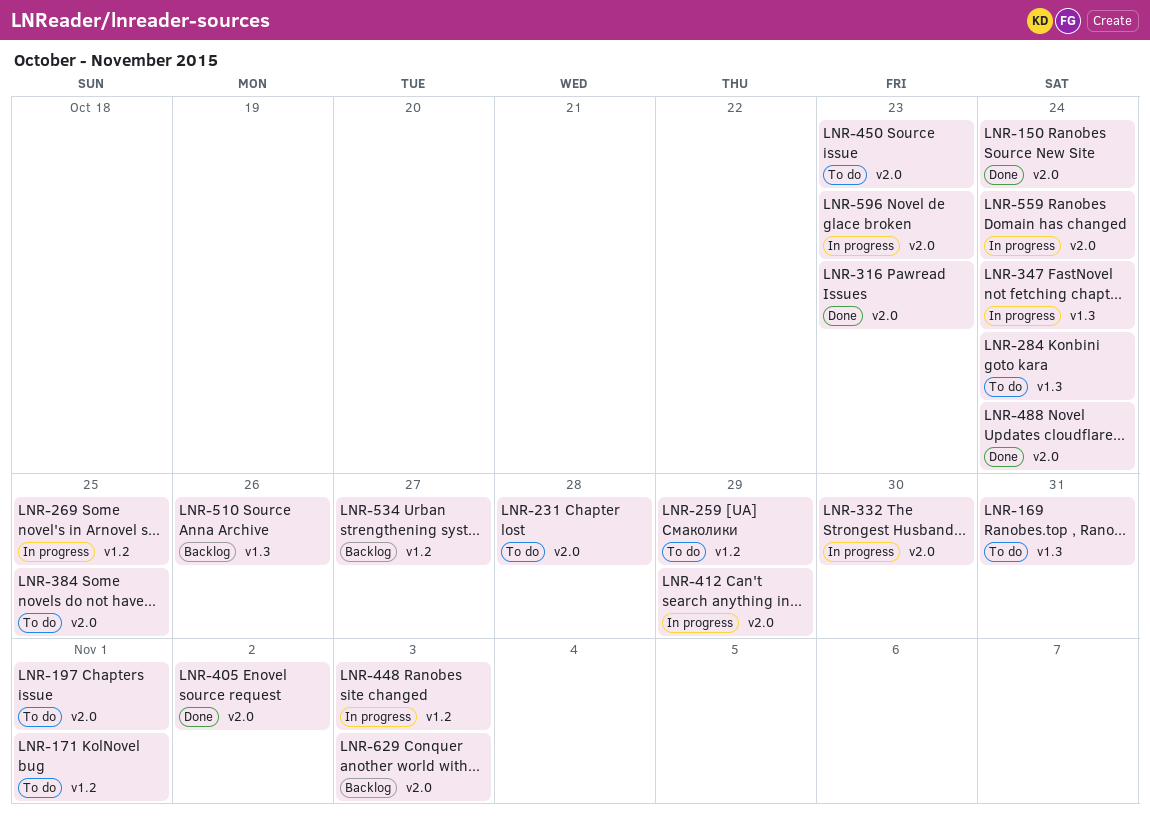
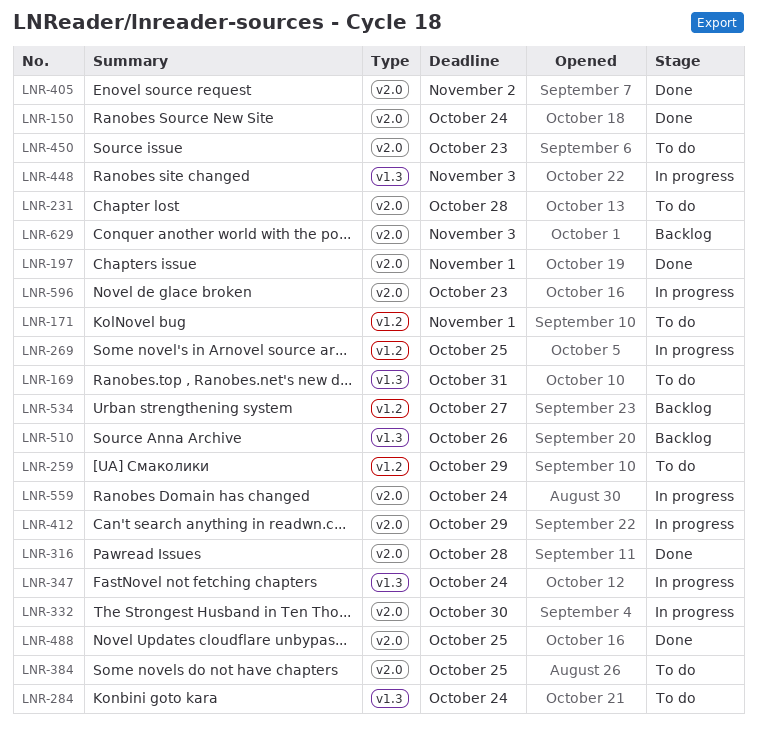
LNR-197, status: To do -> Done
LNR-316, due: Oct 23 -> Oct 28
LNR-448, label: v1.2 -> v1.3
LNR-488, due: Oct 24 -> Oct 25

